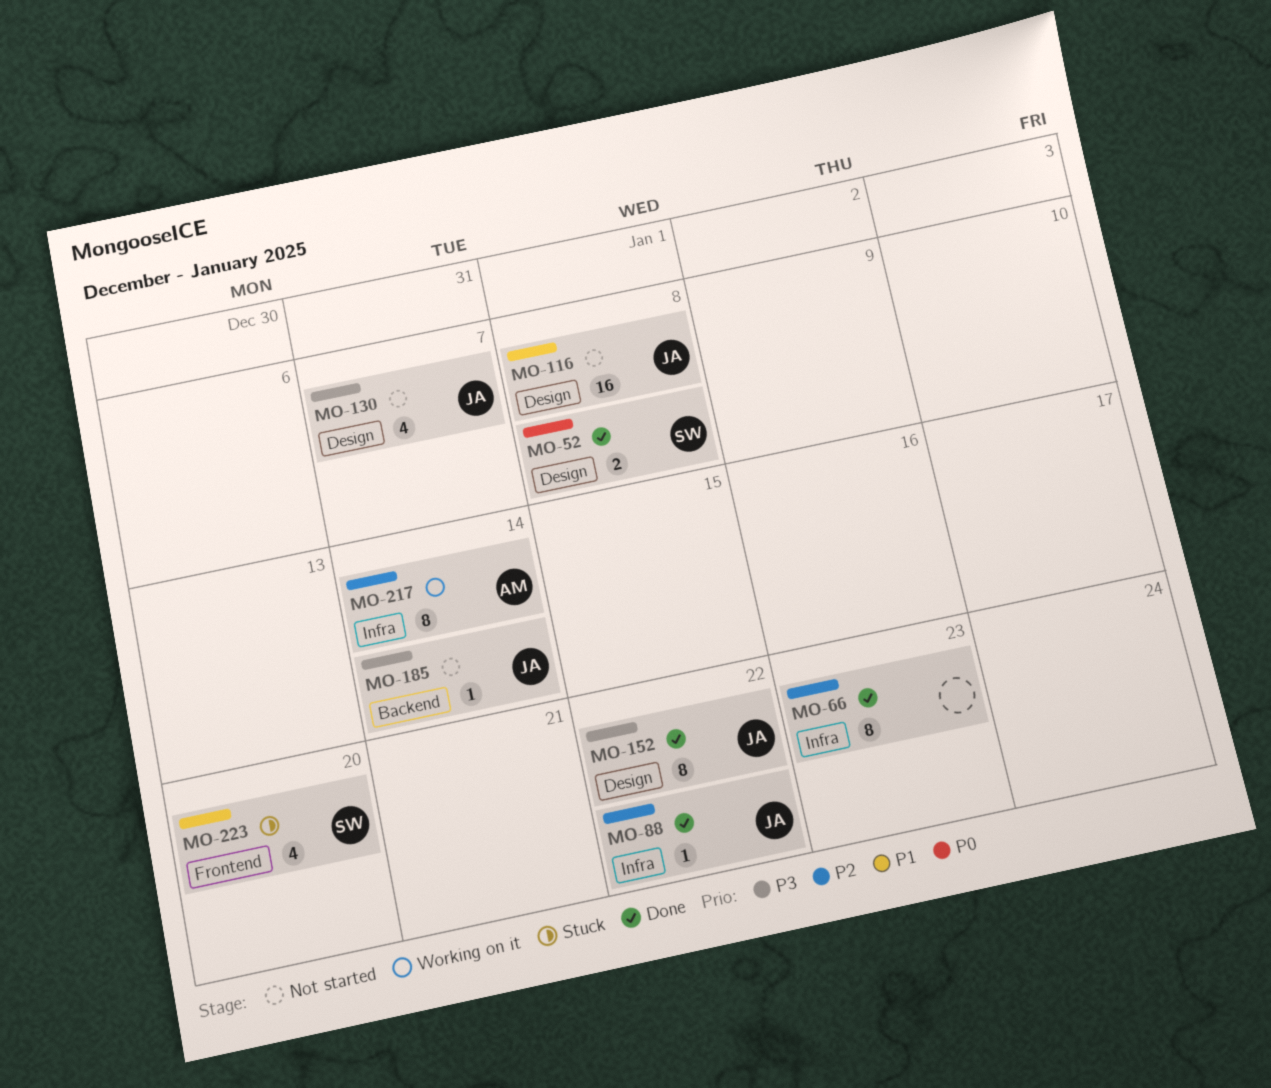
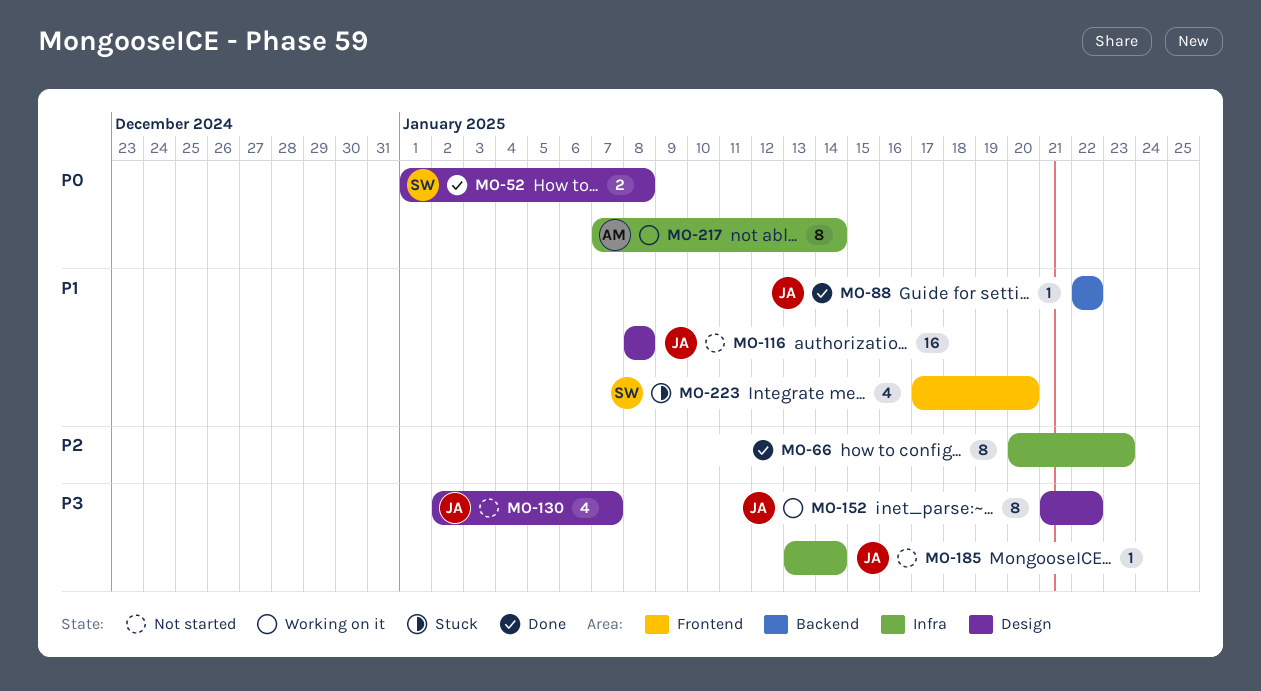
MO-88, priority: P2 -> P1
MO-88, label: Infra -> Backend
MO-152, status: Done -> Working on it
MO-185, label: Backend -> Infra
MO-217, priority: P2 -> P0

